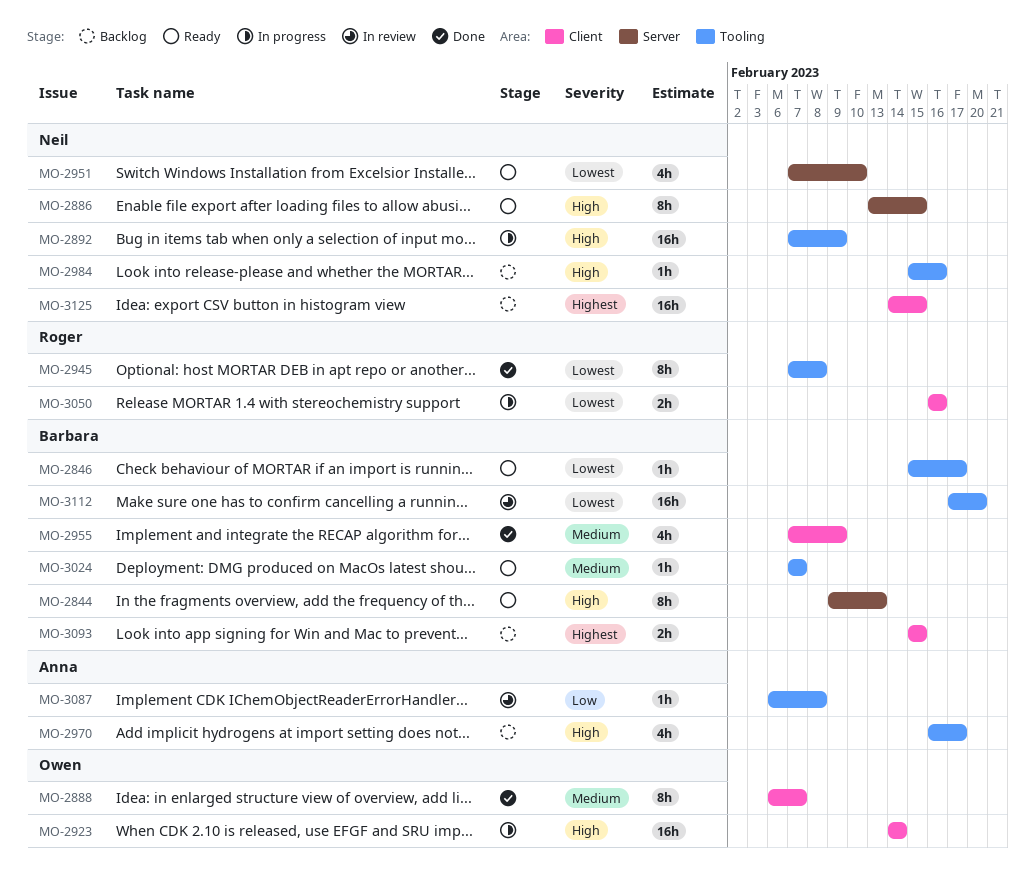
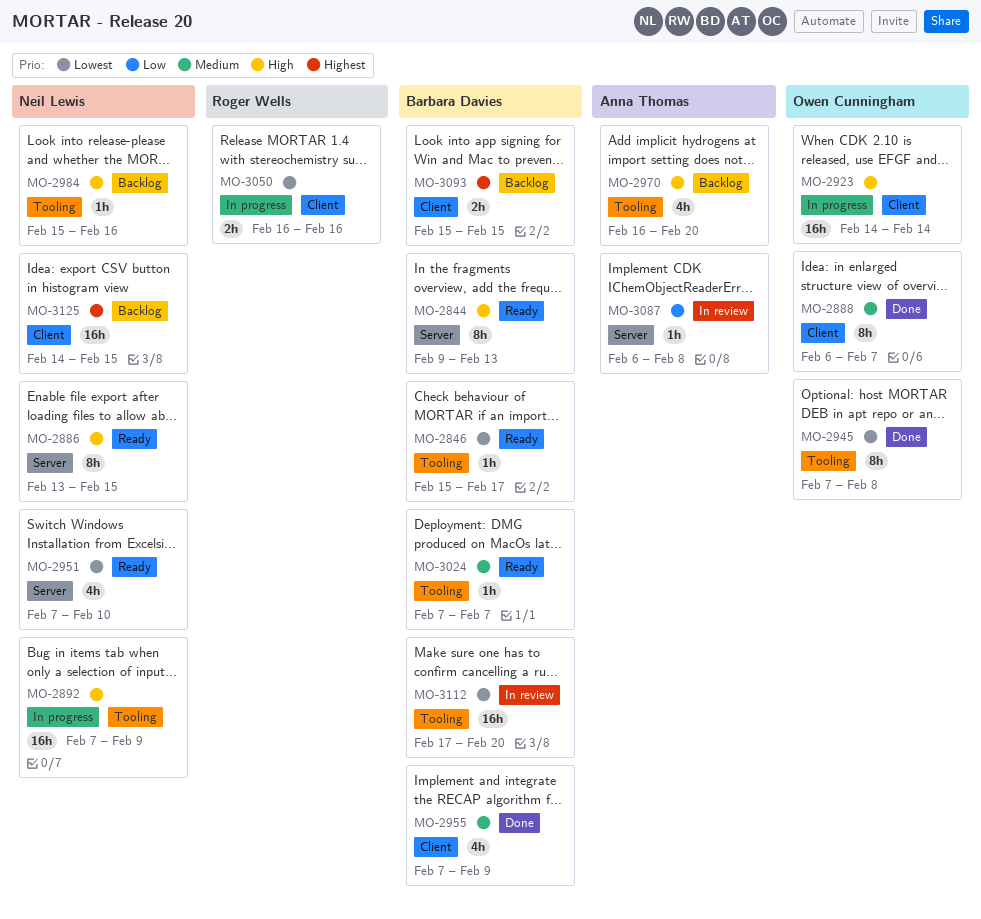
MO-2945, owner: Roger Wells -> Owen Cunningham
MO-2970, due: Feb 17 -> Feb 20
MO-3087, label: Tooling -> Server

